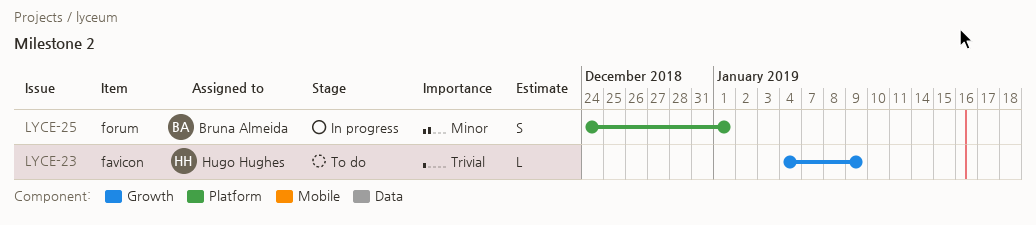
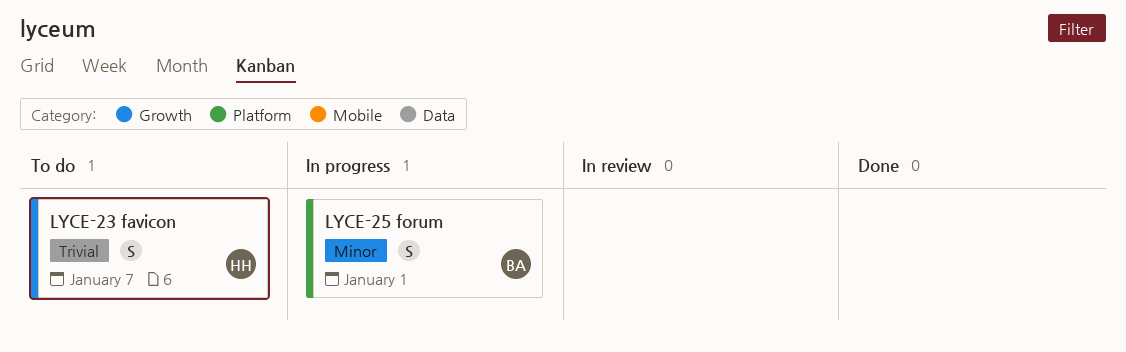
LYCE-23, estimate: L -> S
LYCE-23, due: Jan 9 -> Jan 7

